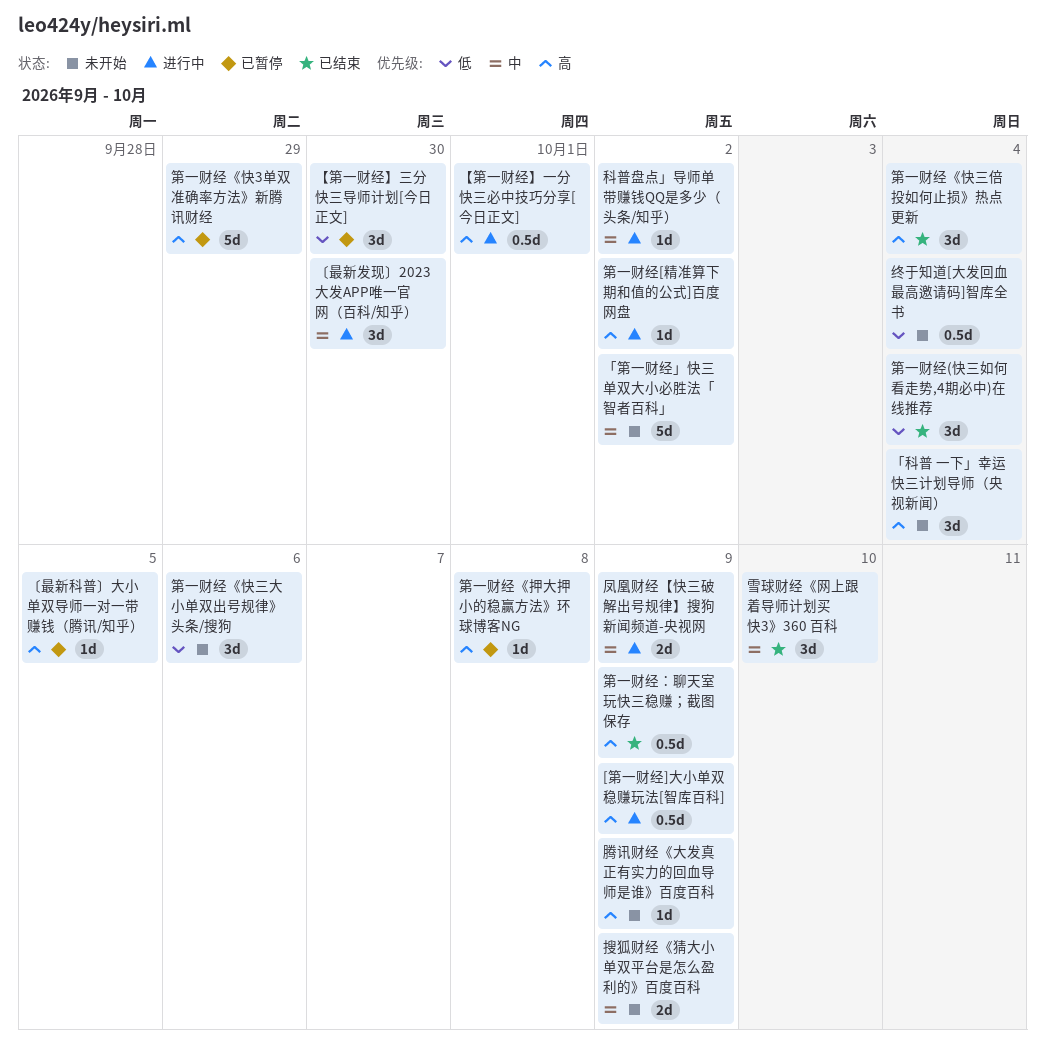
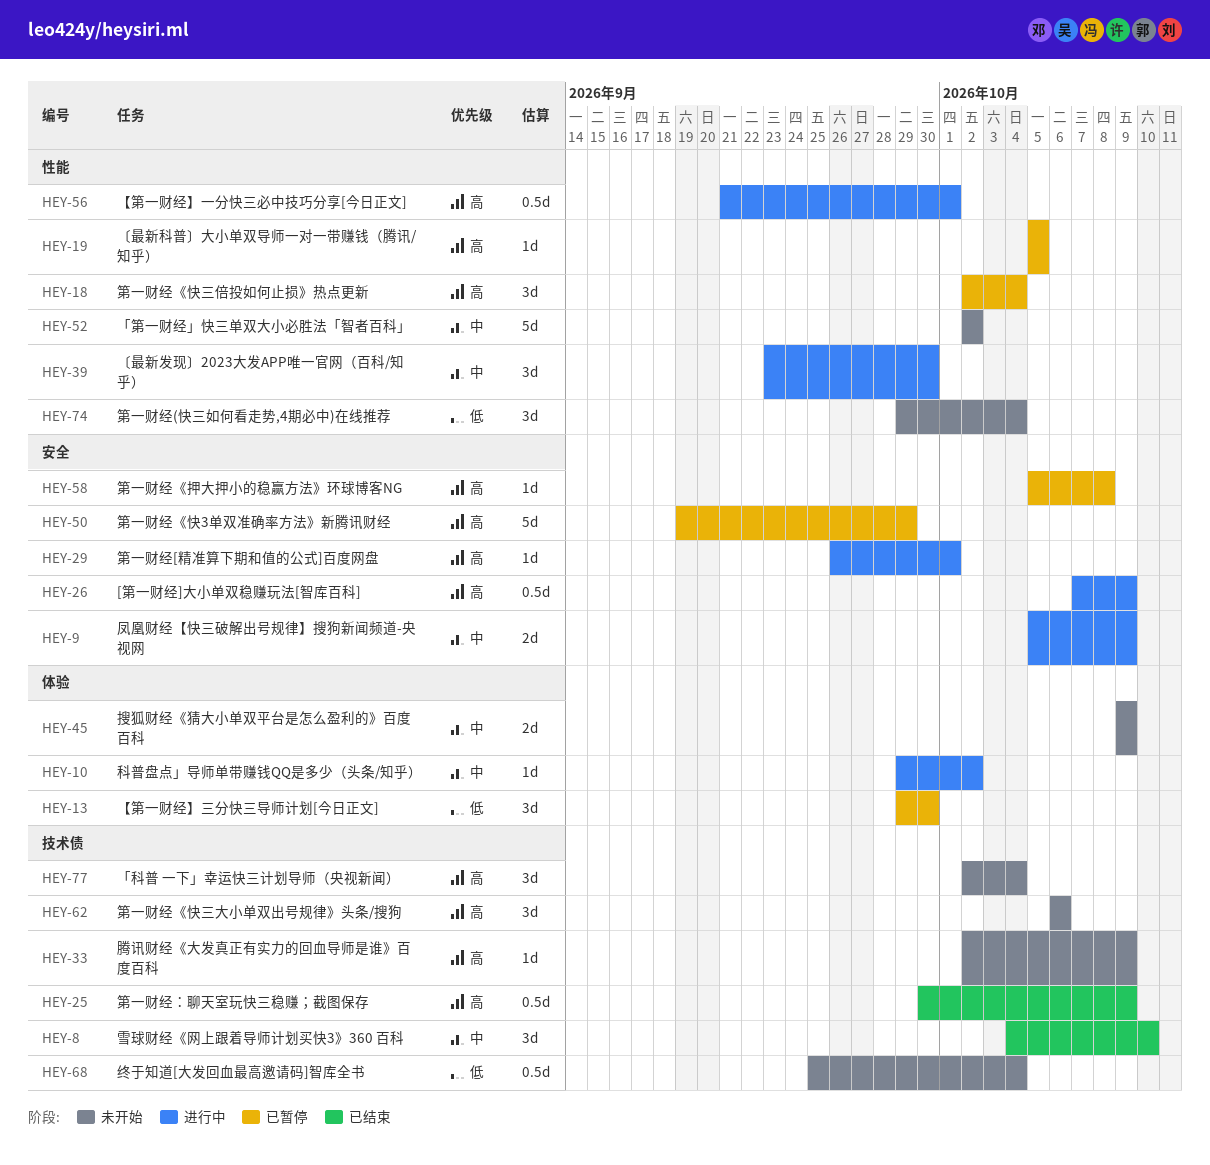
第一财经(快三如何看走势,4期必中)在线推荐, status: 已结束 -> 未开始
第一财经[精准算下期和值的公式]百度网盘, due: Oct 2 -> Oct 1
第一财经《快三倍投如何止损》热点更新, status: 已结束 -> 已暂停
第一财经《快三大小单双出号规律》头条/搜狗, priority: 低 -> 高

